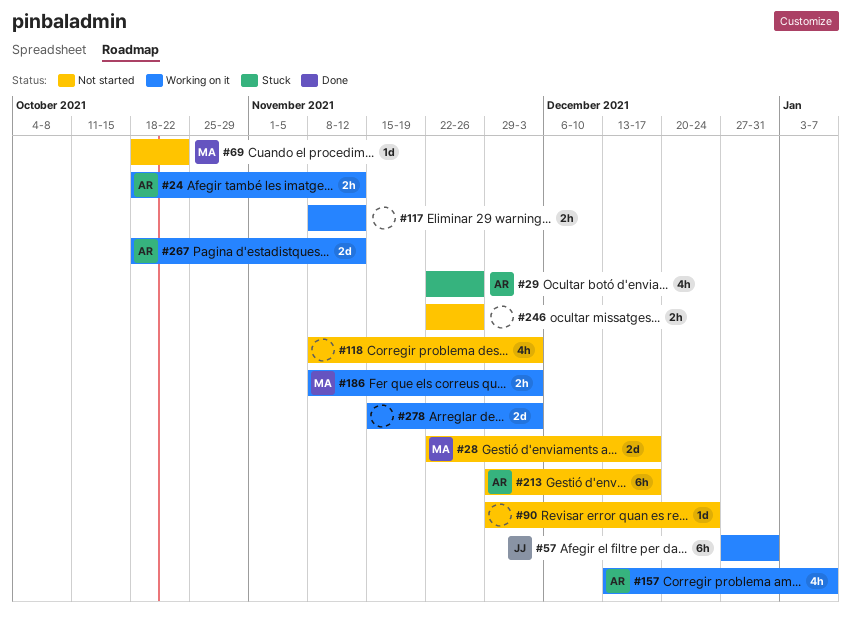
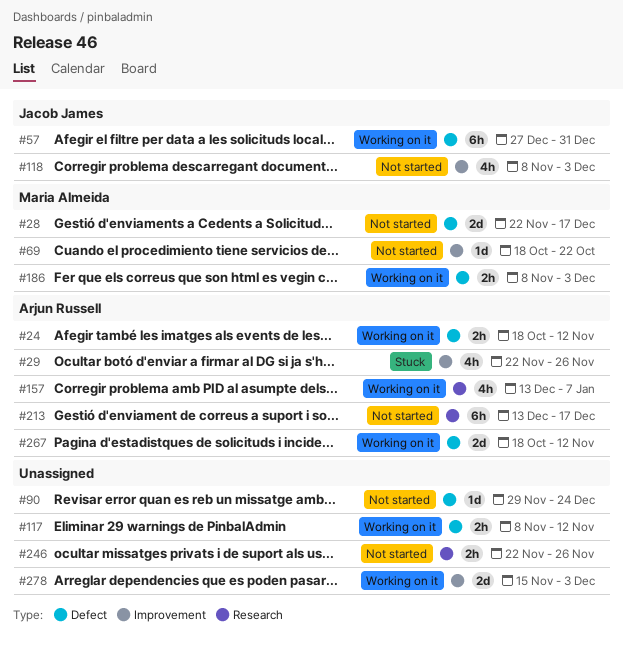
#118, owner: none -> Jacob James
#213, start: Nov 29 -> Dec 13

